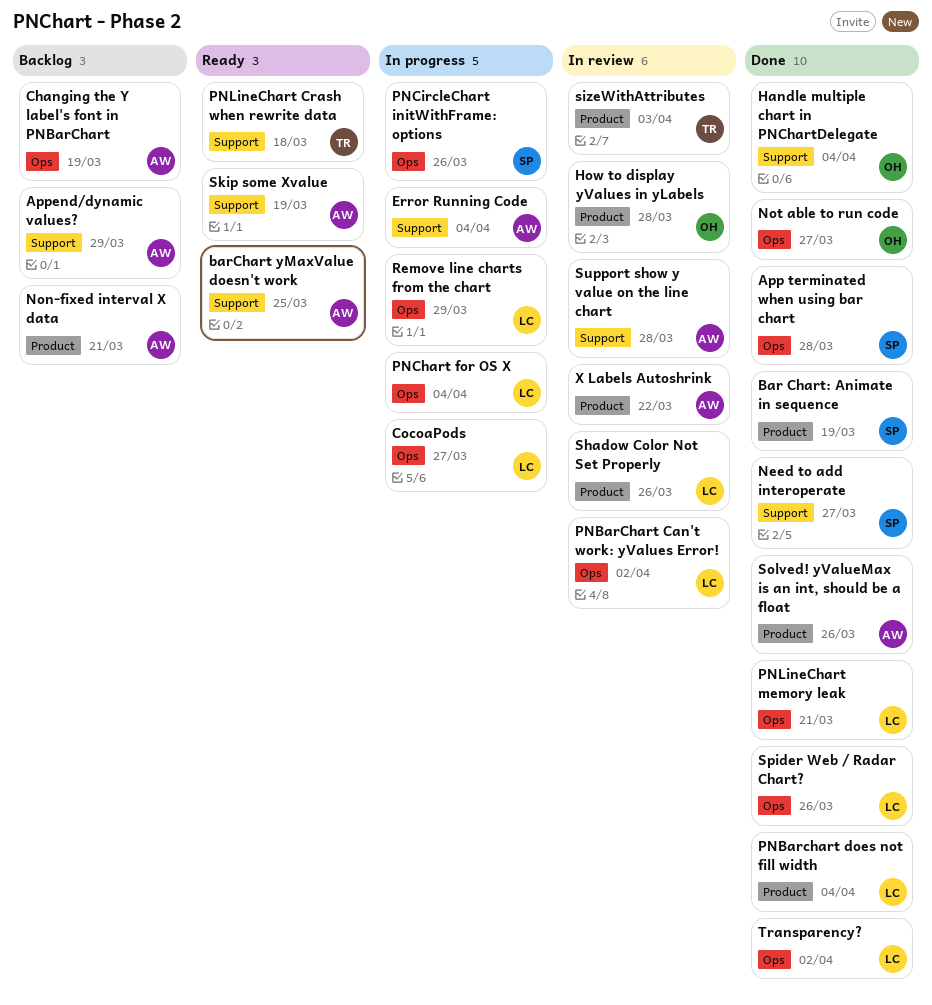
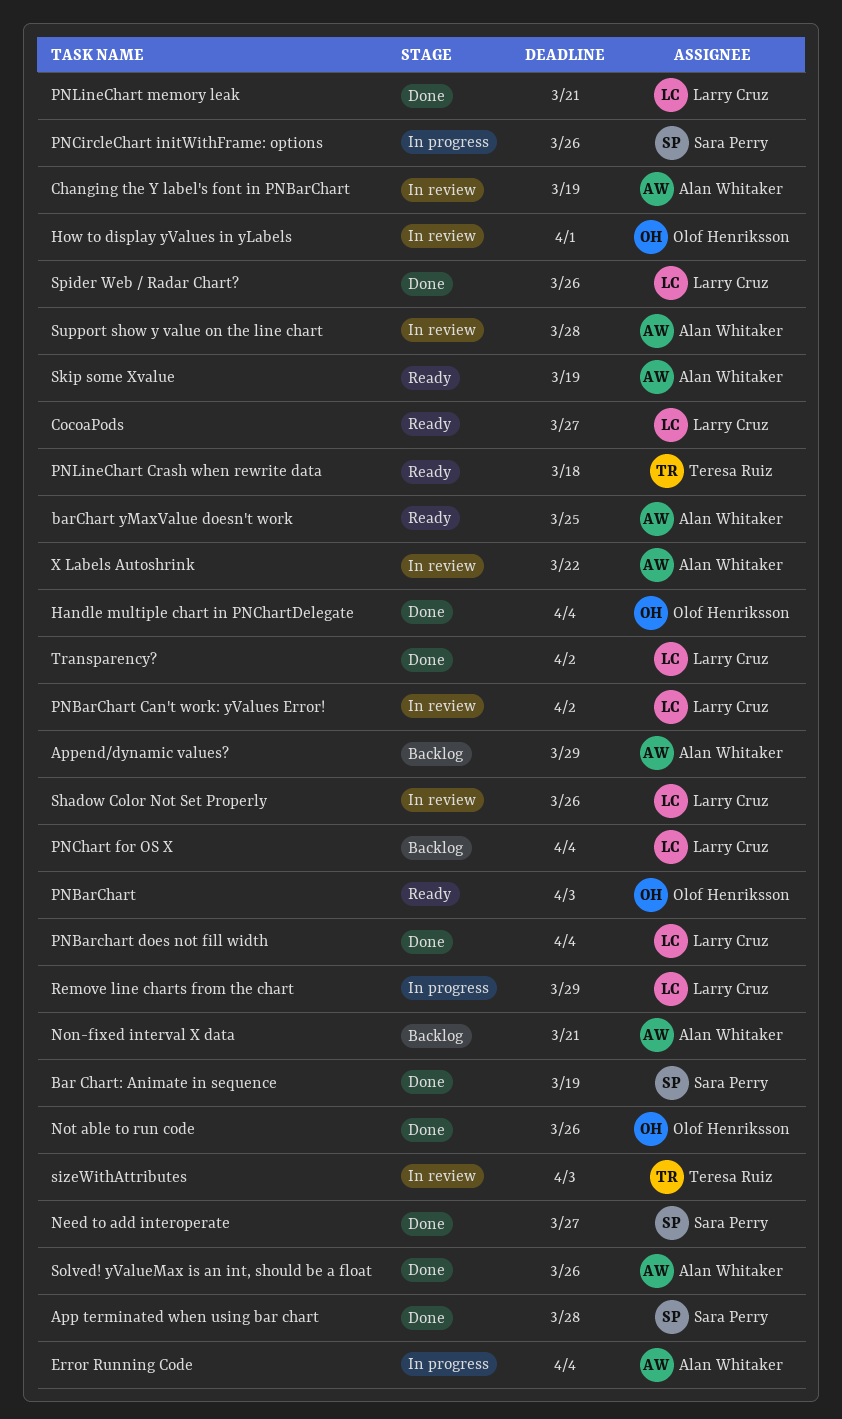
Changing the Y label's font in PNBarChart, status: Backlog -> In review
CocoaPods, status: In progress -> Ready
How to display yValues in yLabels, due: Mar 28 -> Apr 1
Not able to run code, due: Mar 27 -> Mar 26
PNBarChart: none -> present
PNChart for OS X, status: In progress -> Backlog

